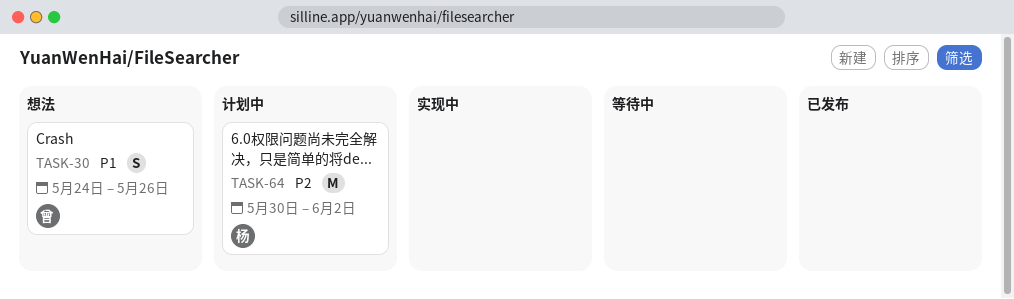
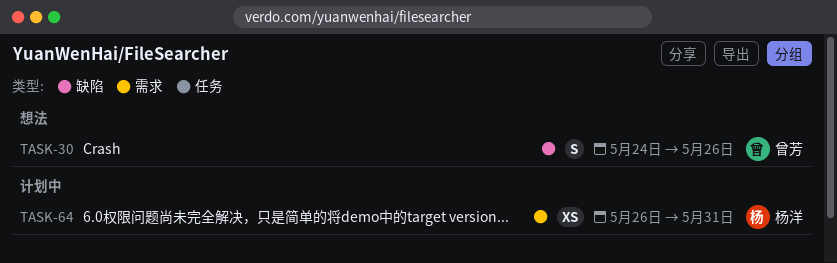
TASK-64, estimate: M -> XS
TASK-64, start: May 30 -> May 26
TASK-64, due: Jun 2 -> May 31

